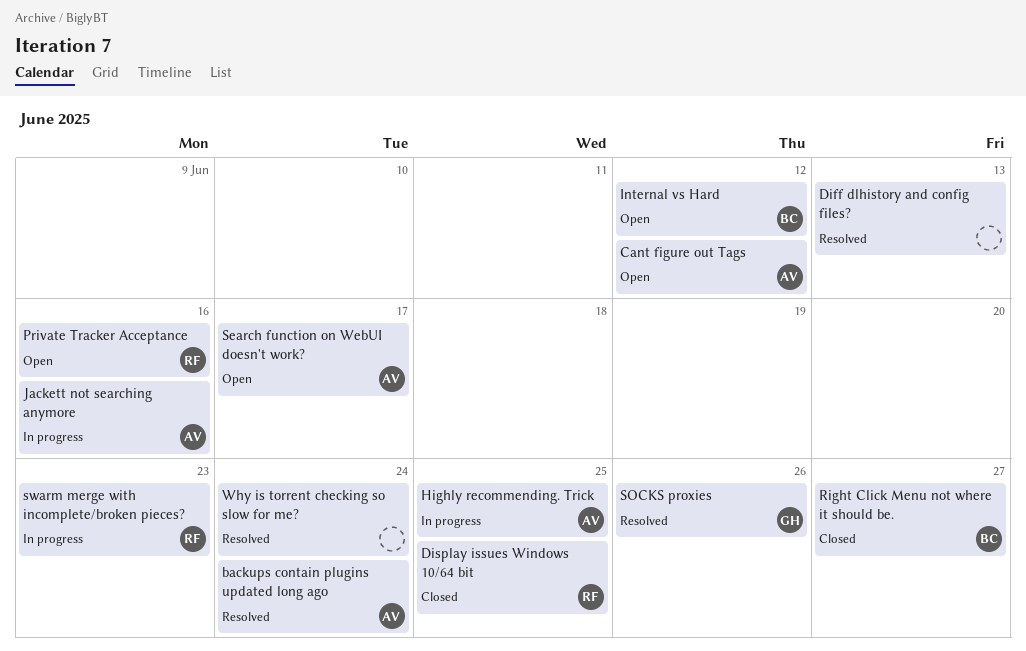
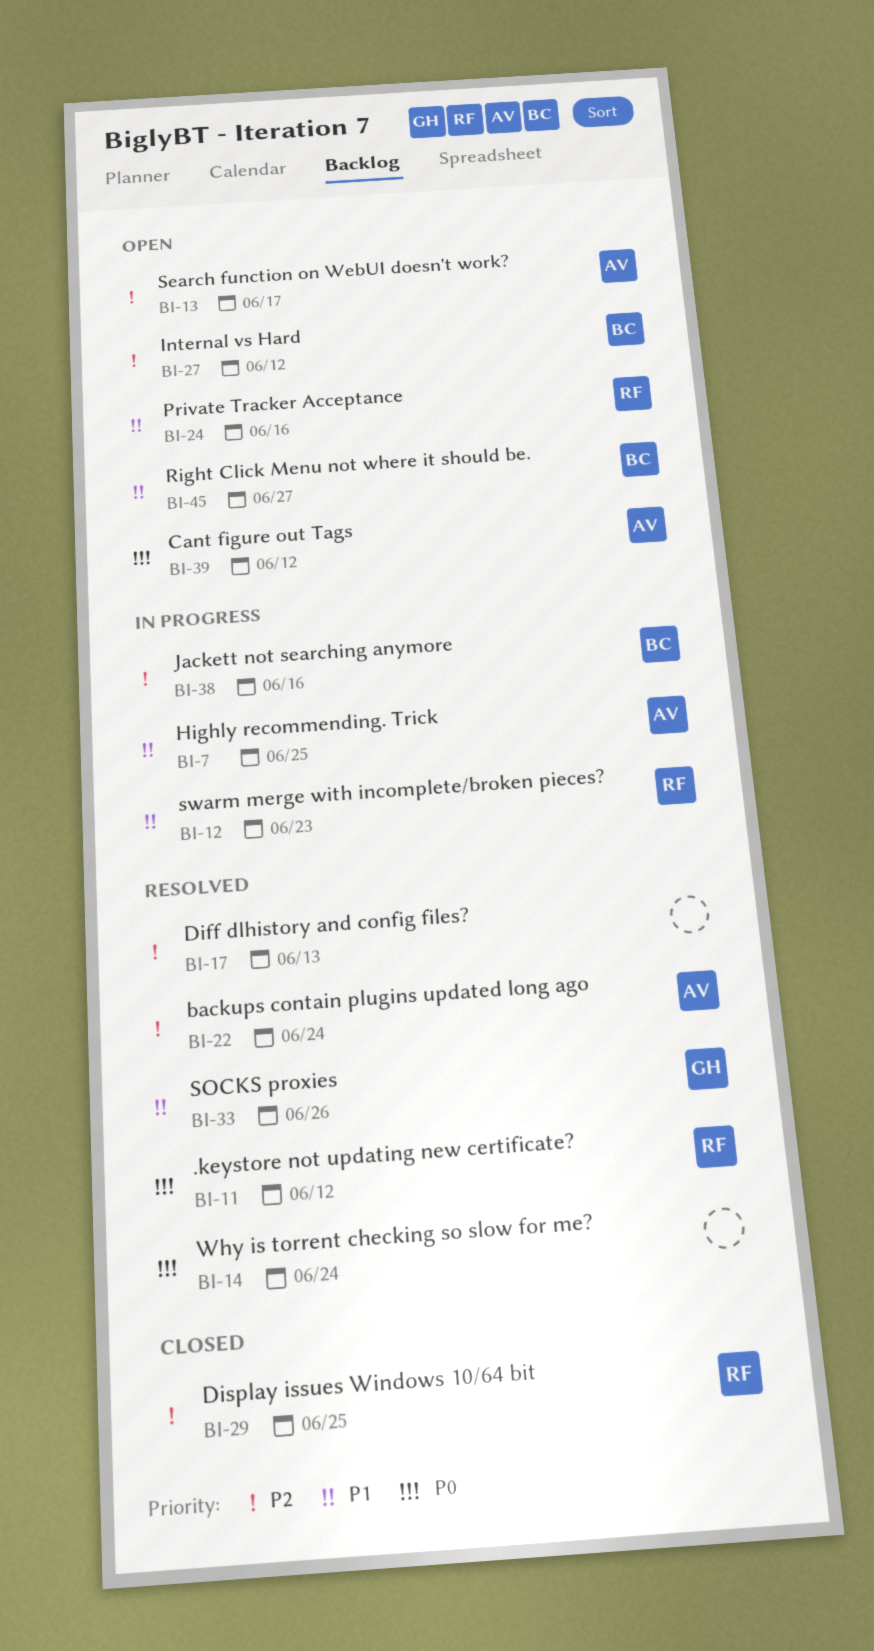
.keystore not updating new certificate?: none -> present
Jackett not searching anymore, owner: AV -> BC
Right Click Menu not where it should be., status: Closed -> Open

